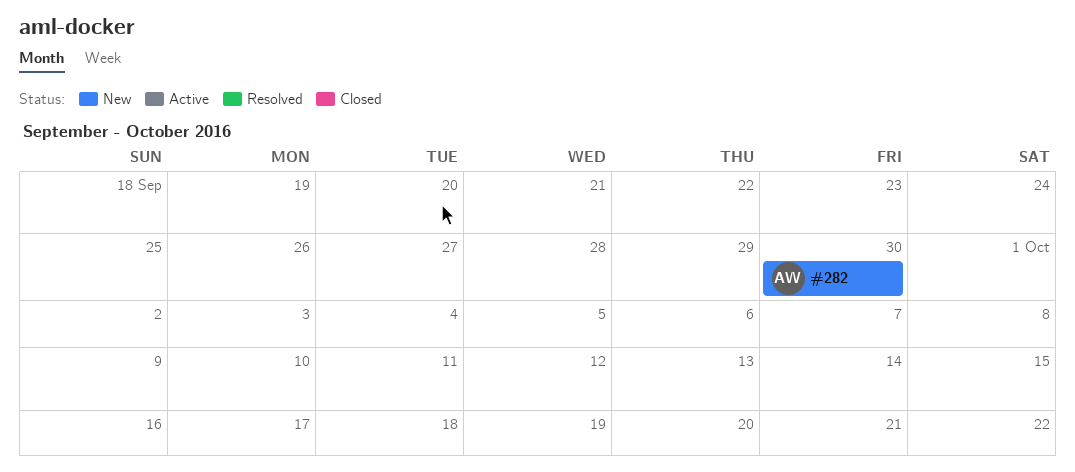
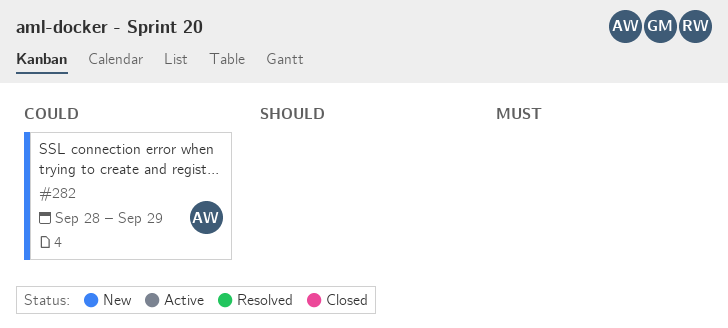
#282, start: Sep 30 -> Sep 28
#282, due: Sep 30 -> Sep 29

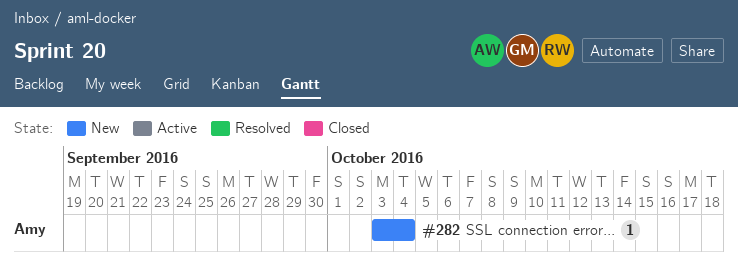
#282, start: Sep 28 -> Oct 3
#282, due: Sep 29 -> Oct 4

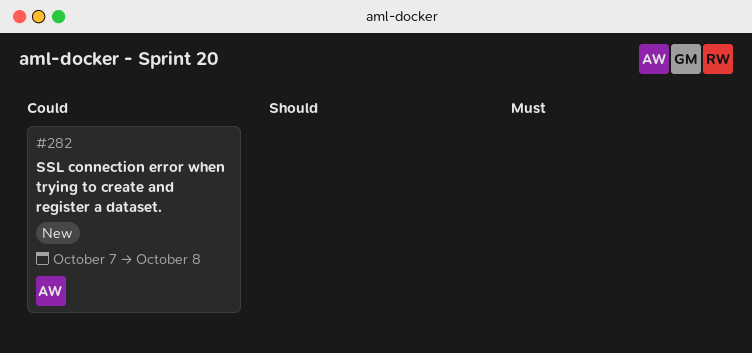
#282, start: Oct 3 -> Oct 7
#282, due: Oct 4 -> Oct 8

